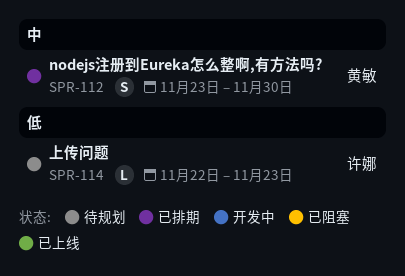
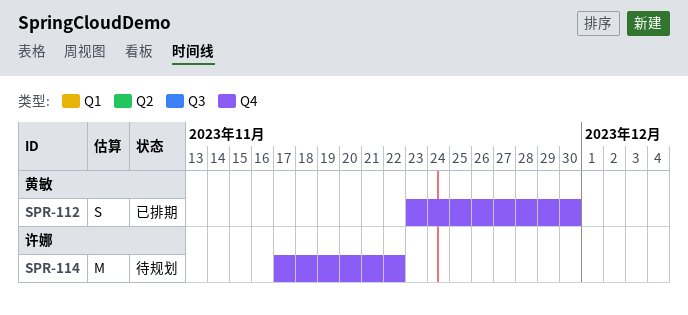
SPR-114, estimate: L -> M
SPR-114, start: Nov 22 -> Nov 17
SPR-114, due: Nov 23 -> Nov 22

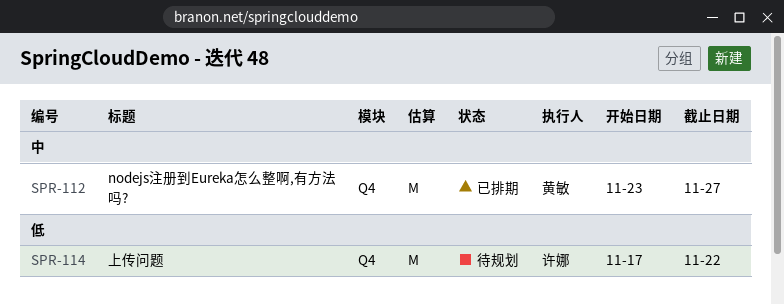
SPR-112, estimate: S -> M
SPR-112, due: Nov 30 -> Nov 27

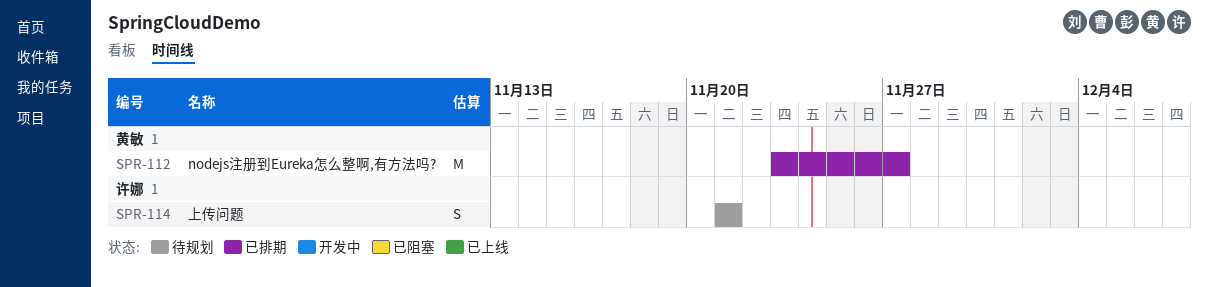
SPR-114, estimate: M -> S
SPR-114, start: Nov 17 -> Nov 21
SPR-114, due: Nov 22 -> Nov 21

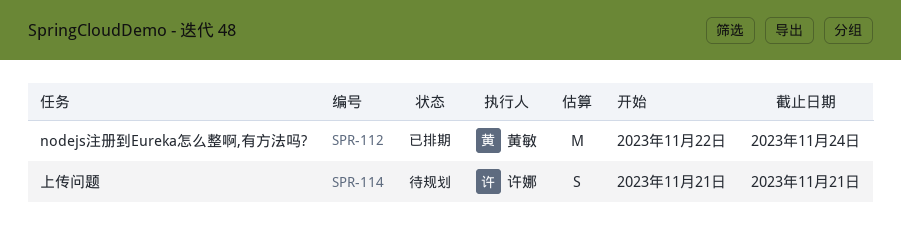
SPR-112, start: Nov 23 -> Nov 22
SPR-112, due: Nov 27 -> Nov 24

